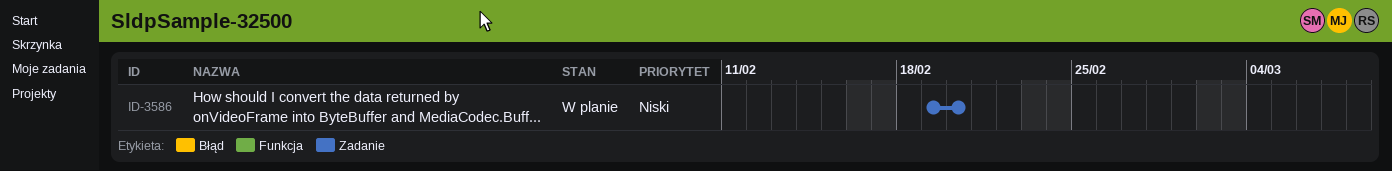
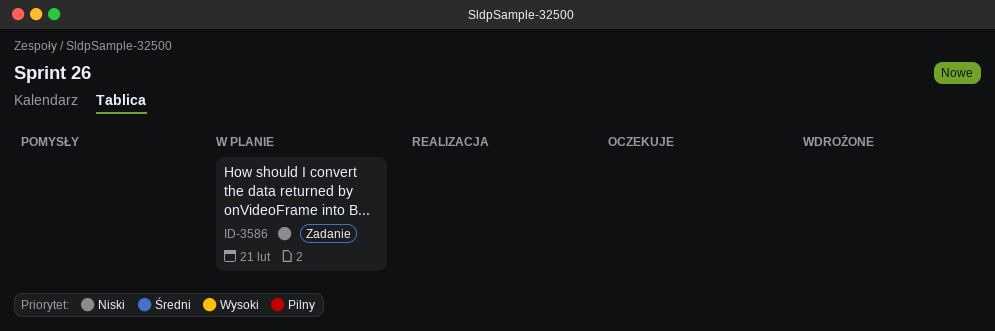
ID-3586, due: Feb 20 -> Feb 21

